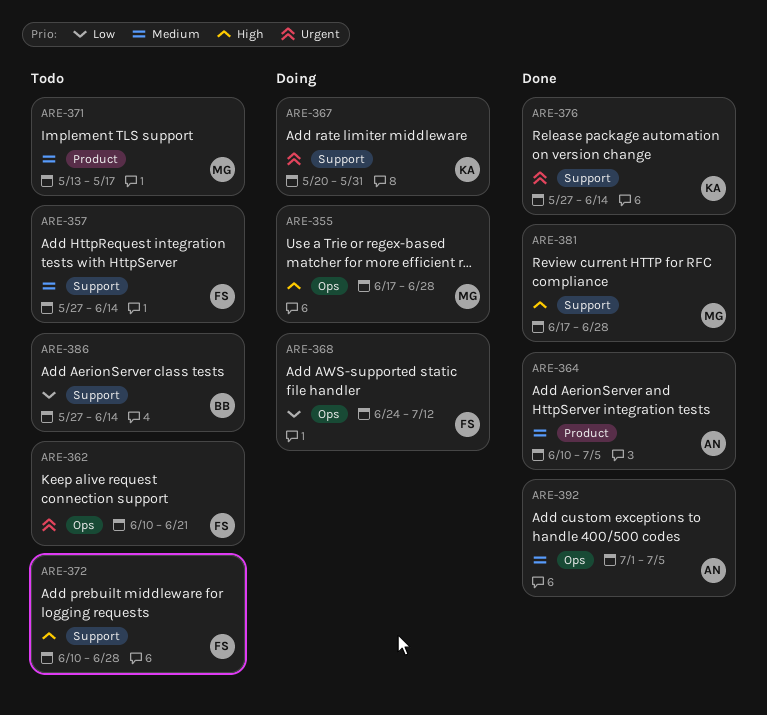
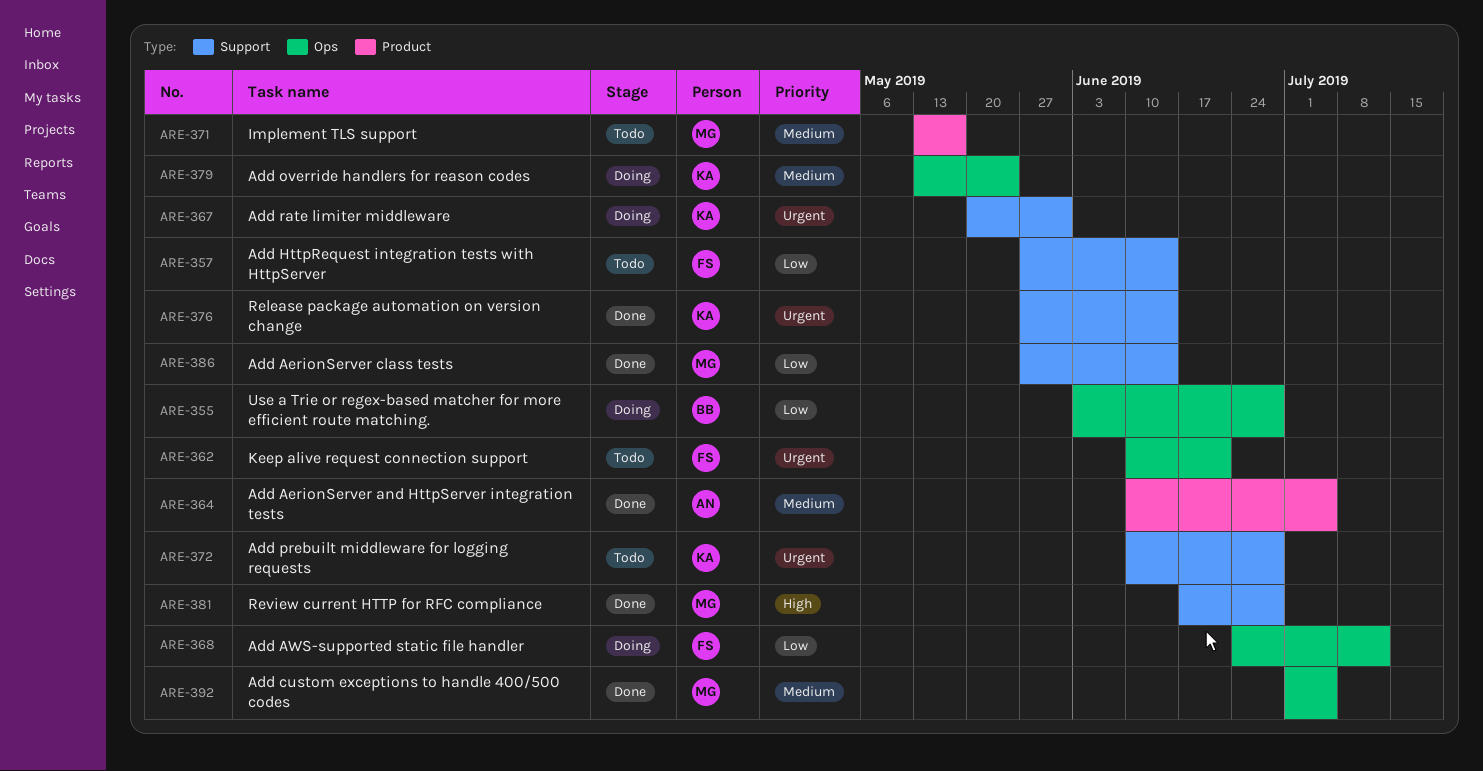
ARE-355, owner: MG -> BB
ARE-355, priority: High -> Low
ARE-355, start: Jun 17 -> Jun 3
ARE-357, priority: Medium -> Low
ARE-372, owner: FS -> KA
ARE-372, priority: High -> Urgent
ARE-379: none -> present
ARE-386, status: Todo -> Done
ARE-386, owner: BB -> MG
ARE-392, owner: AN -> MG

